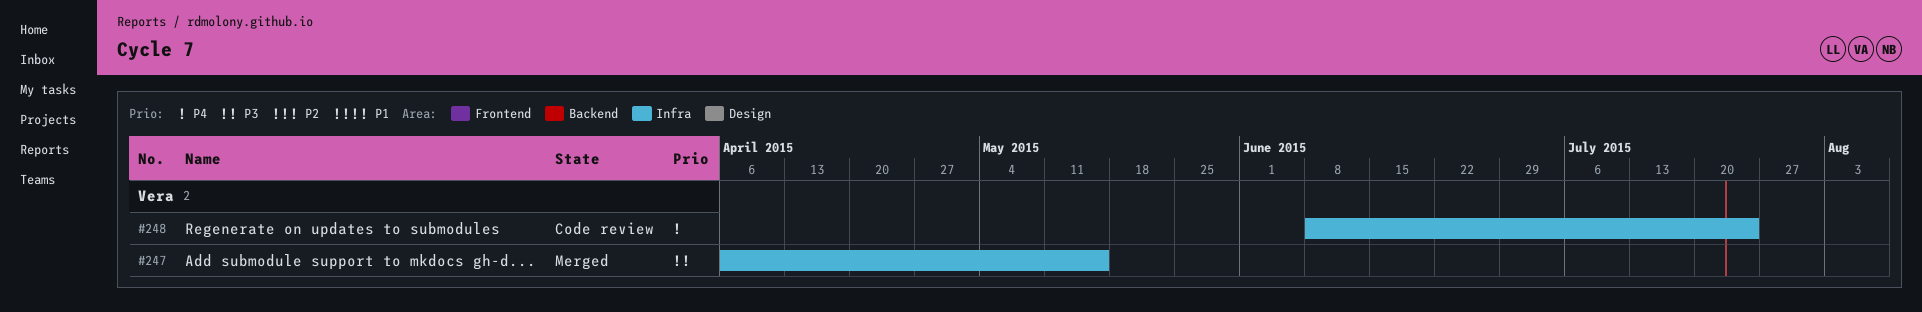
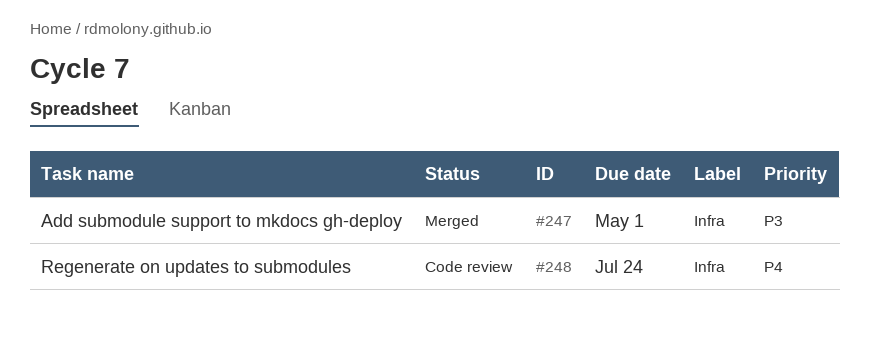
#247, due: May 15 -> May 1

